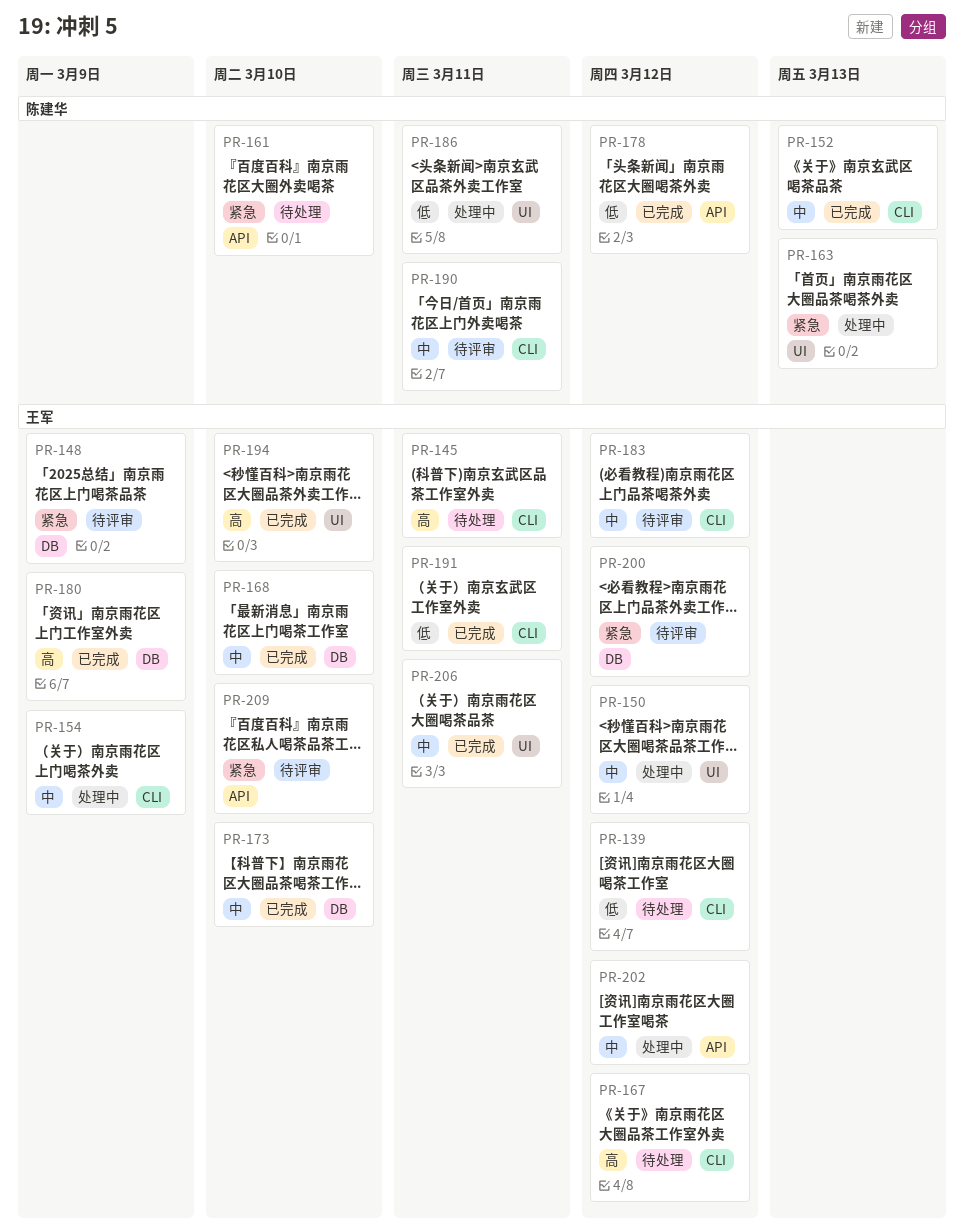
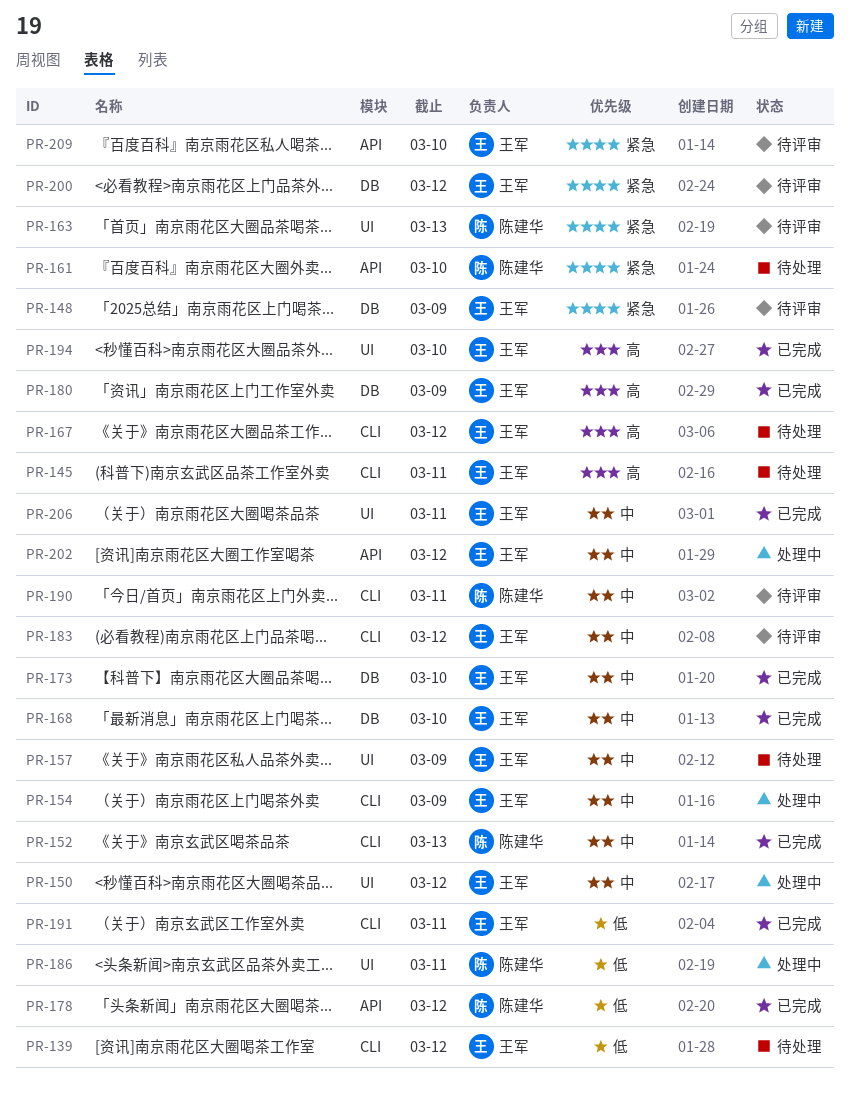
PR-157: none -> present
PR-163, status: 处理中 -> 待评审

